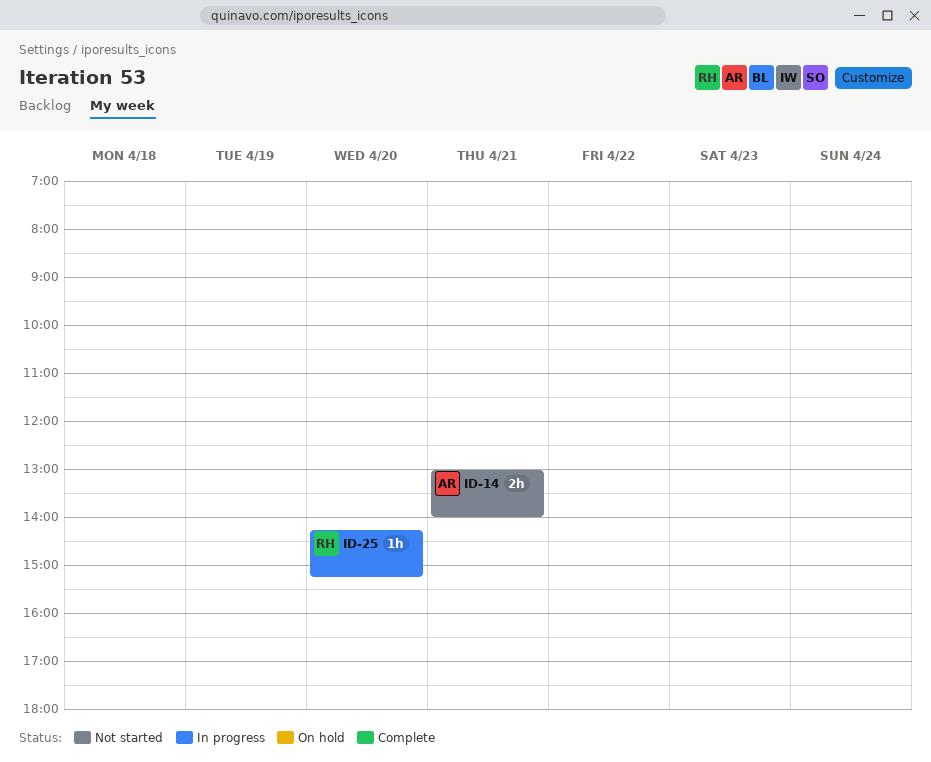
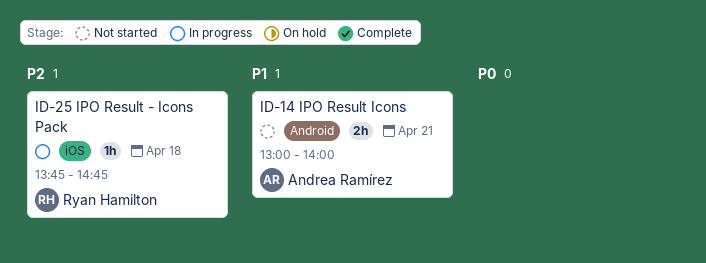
ID-25, day: Apr 20 -> Apr 18
ID-25, begins: 14:15 -> 13:45
ID-25, ends: 15:15 -> 14:45

